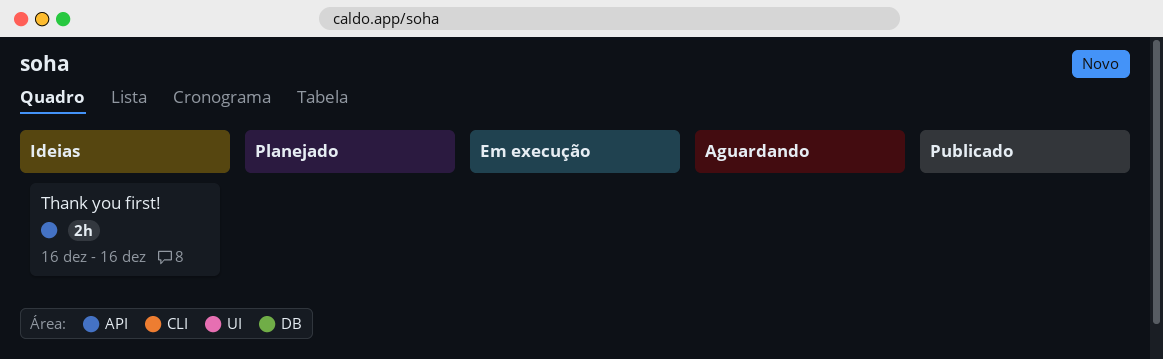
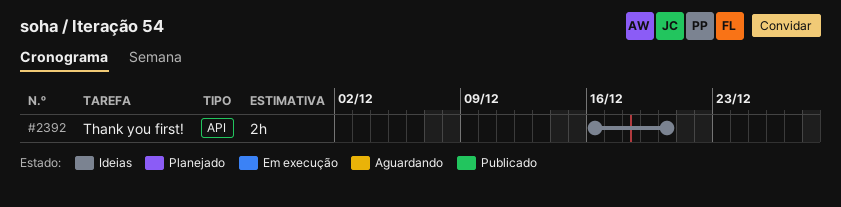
Thank you first!, due: Dec 16 -> Dec 20

